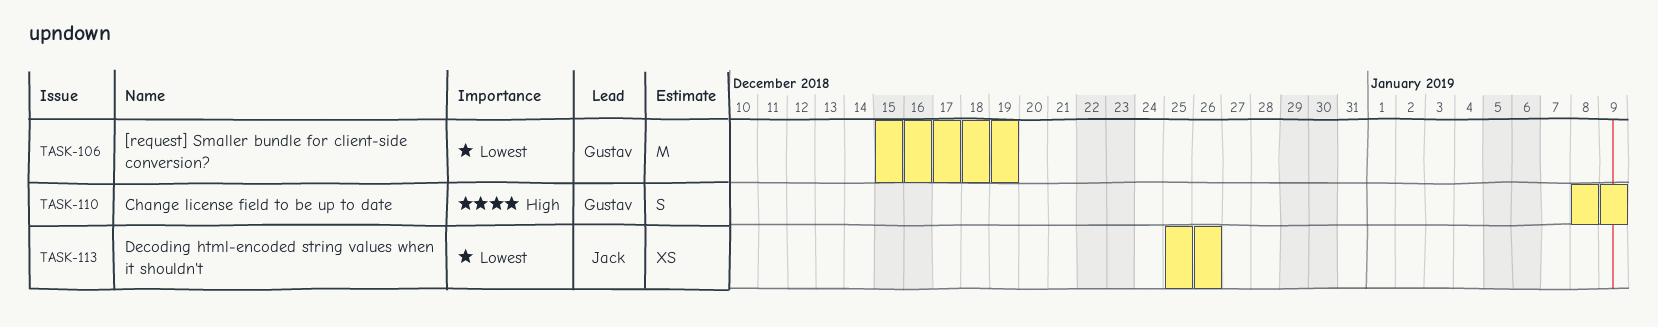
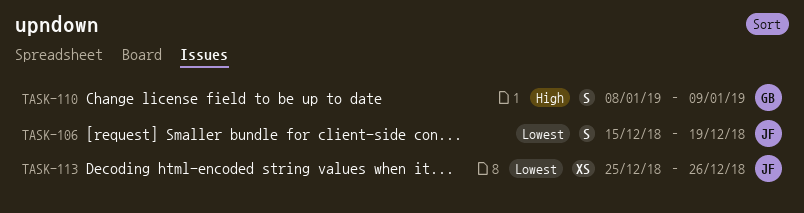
TASK-106, owner: Gustav -> Jack
TASK-106, estimate: M -> S

